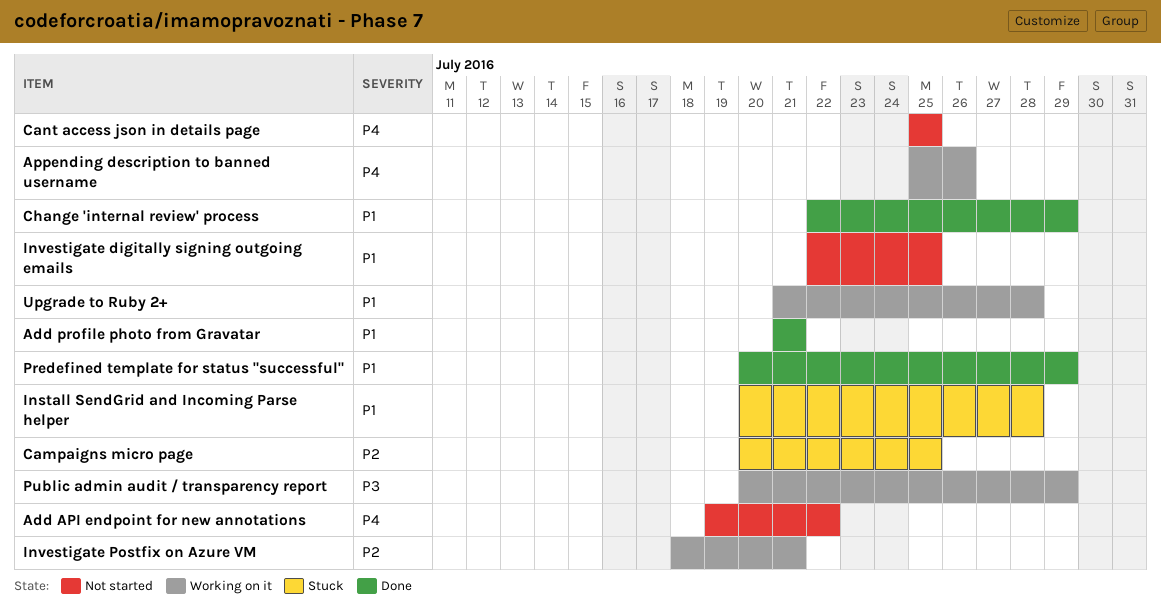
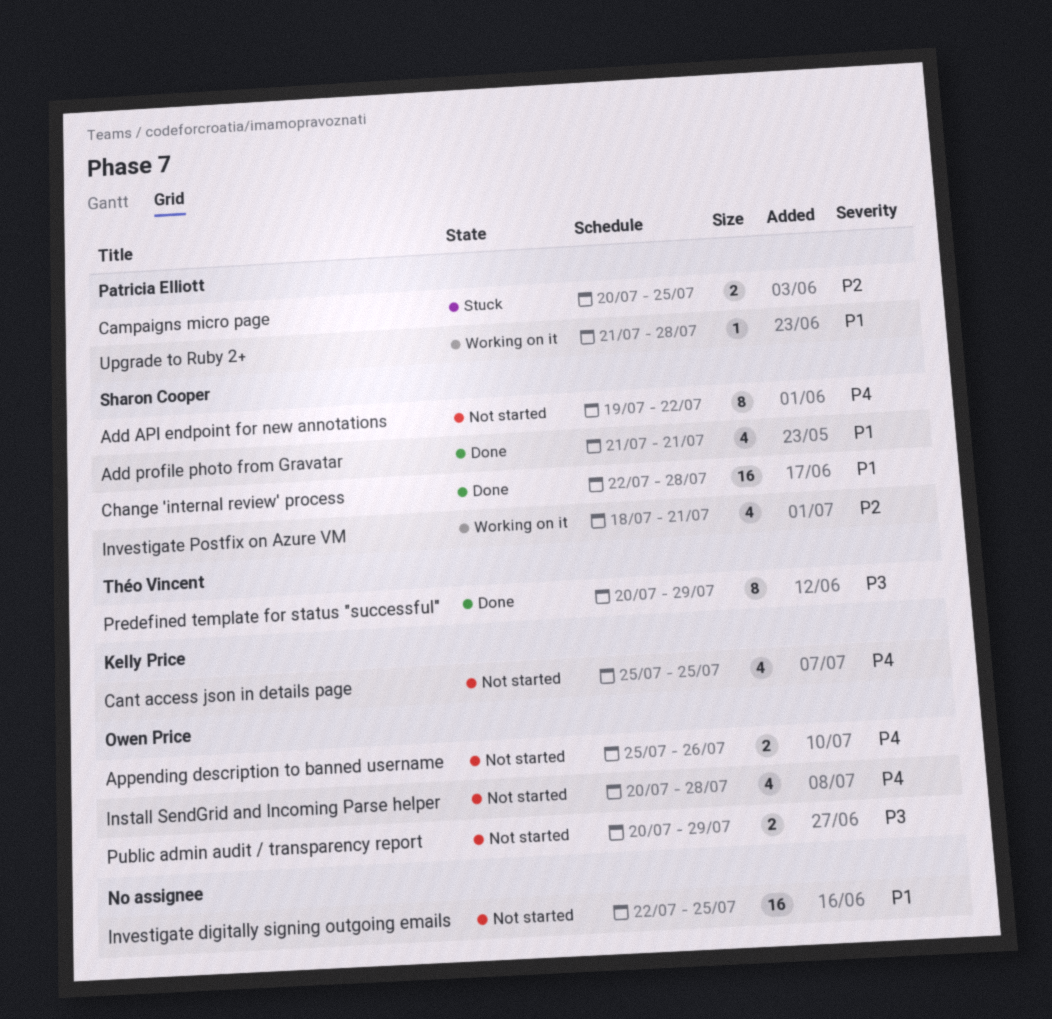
Appending description to banned username, status: Working on it -> Not started
Change 'internal review' process, due: Jul 29 -> Jul 28
Install SendGrid and Incoming Parse helper, status: Stuck -> Not started
Install SendGrid and Incoming Parse helper, priority: P1 -> P4
Predefined template for status "successful", priority: P1 -> P3
Public admin audit / transparency report, status: Working on it -> Not started

